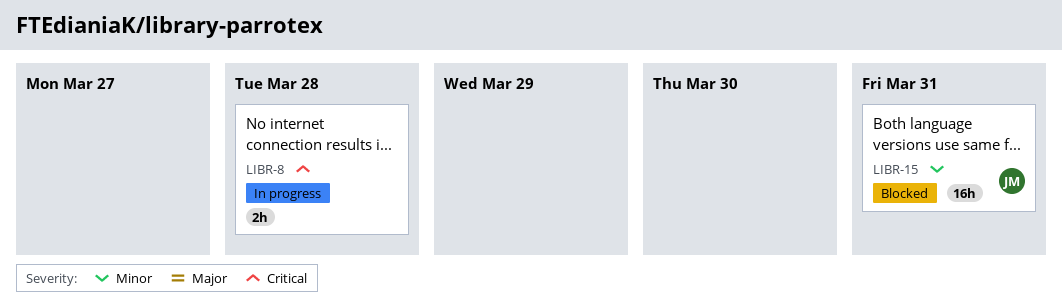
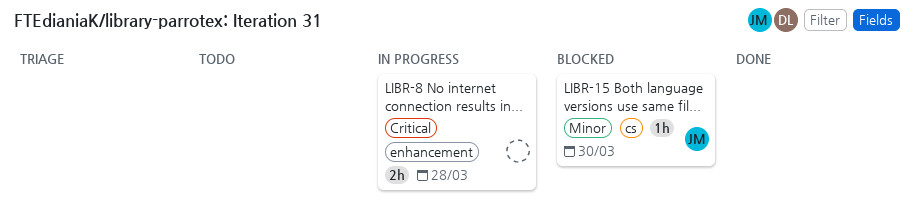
LIBR-15, estimate: 16h -> 1h
LIBR-15, due: Mar 31 -> Mar 30

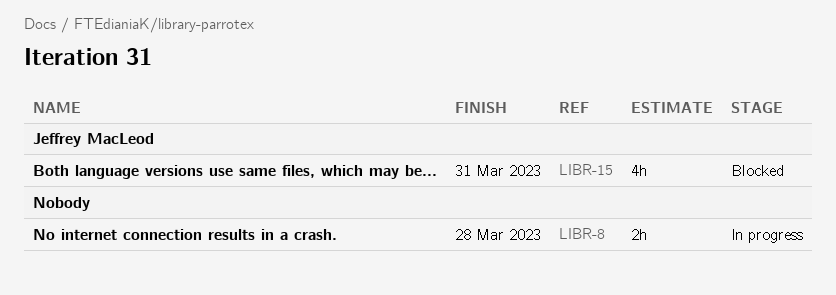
LIBR-15, estimate: 1h -> 4h
LIBR-15, due: Mar 30 -> Mar 31

